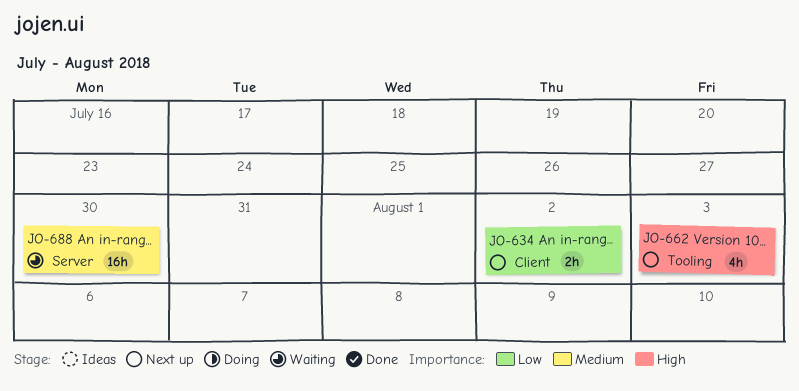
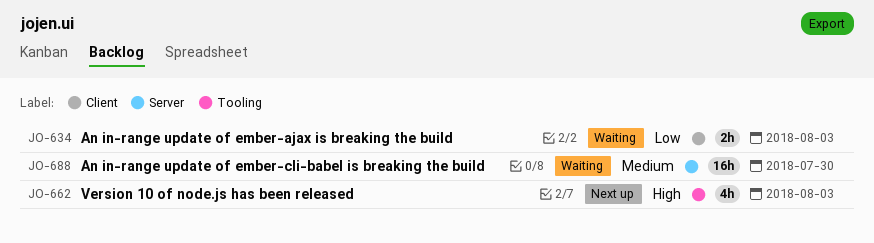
JO-634, status: Next up -> Waiting
JO-634, due: Aug 2 -> Aug 3

